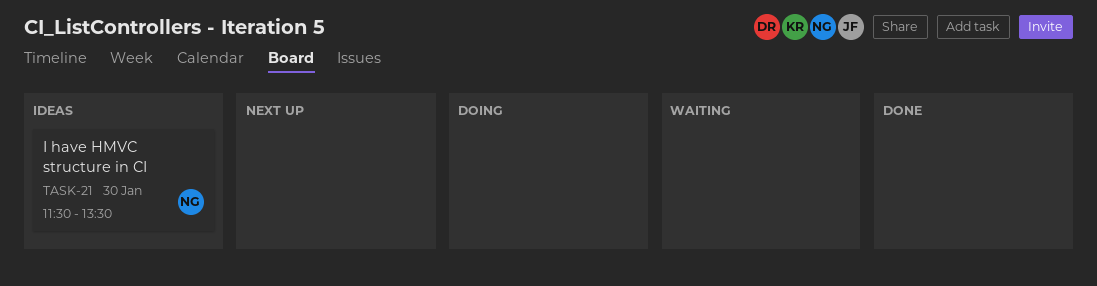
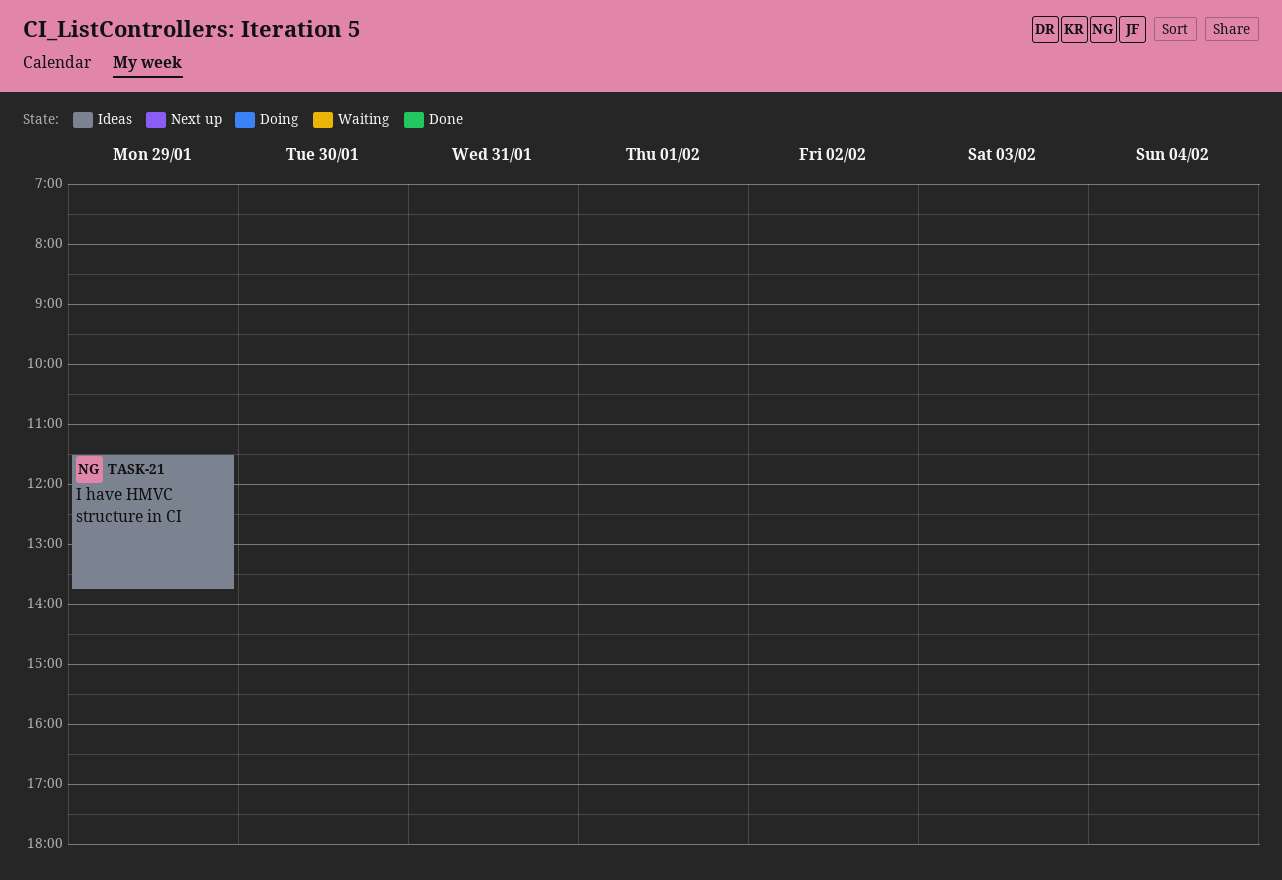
TASK-21, day: Jan 30 -> Jan 29
TASK-21, ends: 13:30 -> 13:45

